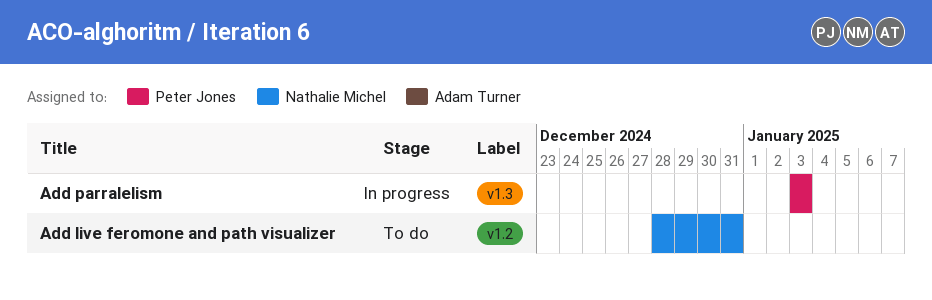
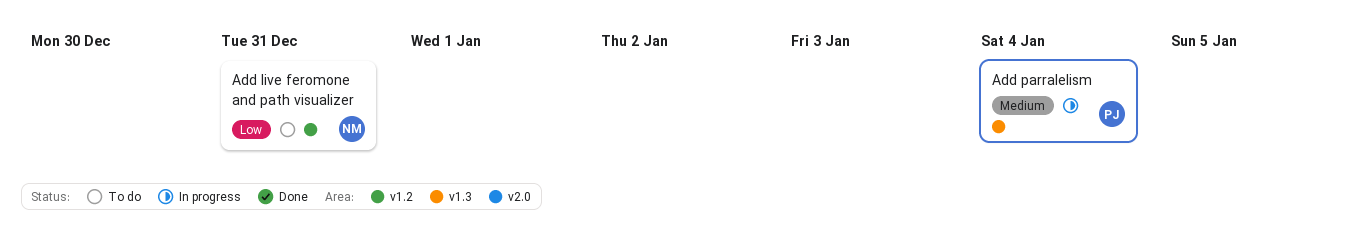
Add parralelism, due: Jan 3 -> Jan 4

